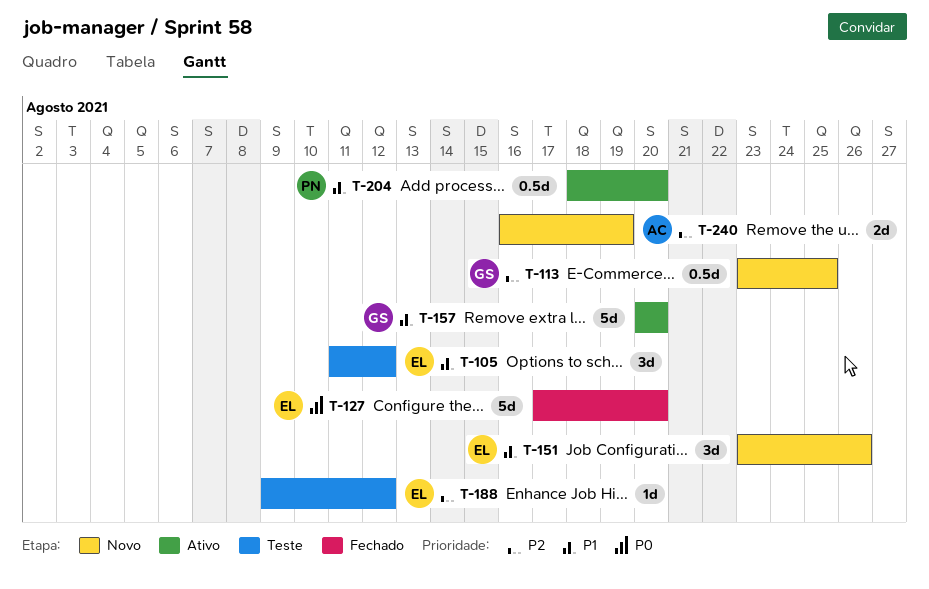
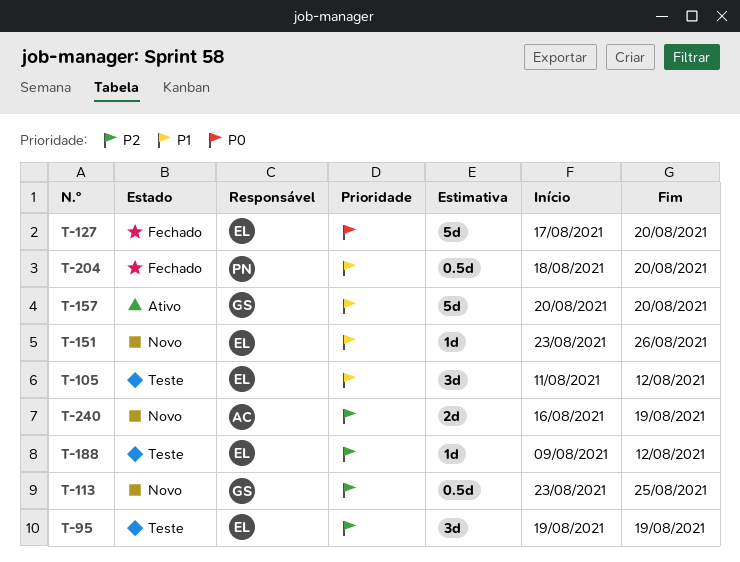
T-95: none -> present
T-151, estimate: 3d -> 1d
T-204, status: Ativo -> Fechado

